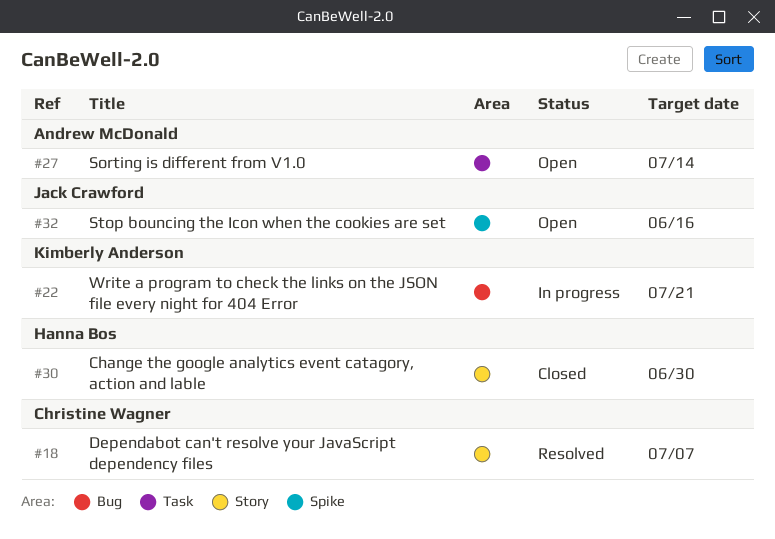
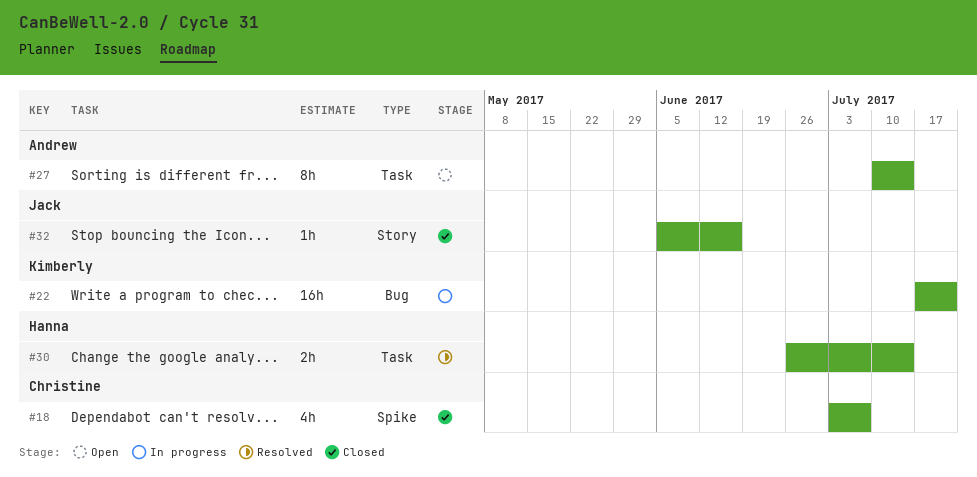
#18, status: Resolved -> Closed
#18, label: Story -> Spike
#30, status: Closed -> Resolved
#30, label: Story -> Task
#30, due: Jun 30 -> Jul 14
#32, status: Open -> Closed
#32, label: Spike -> Story

